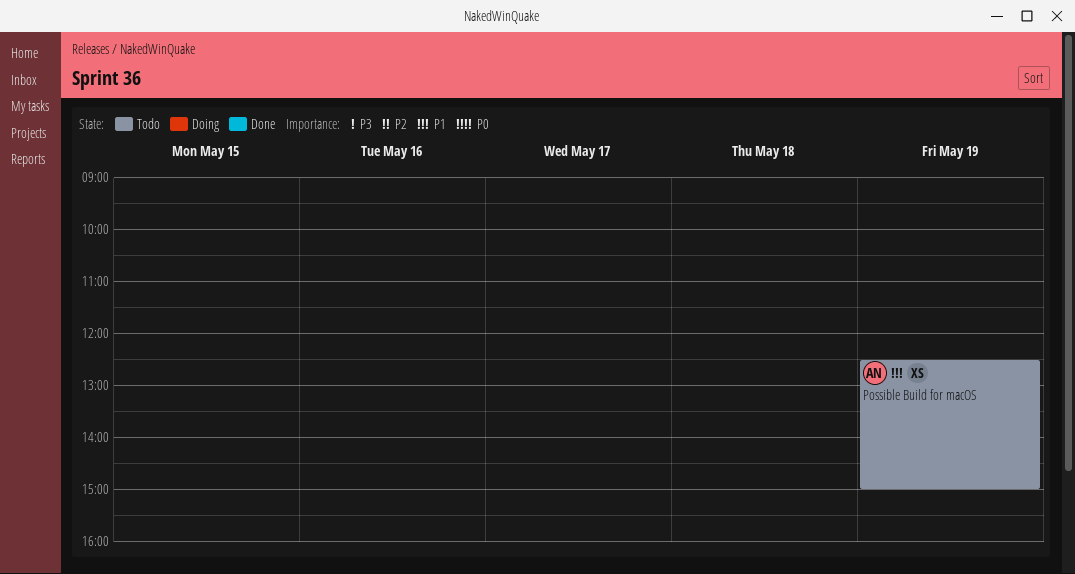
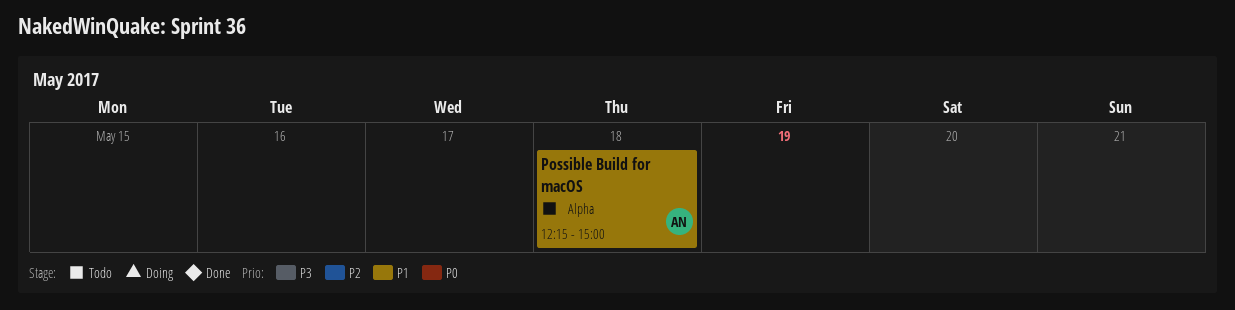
Possible Build for macOS, day: May 19 -> May 18
Possible Build for macOS, begins: 12:30 -> 12:15

